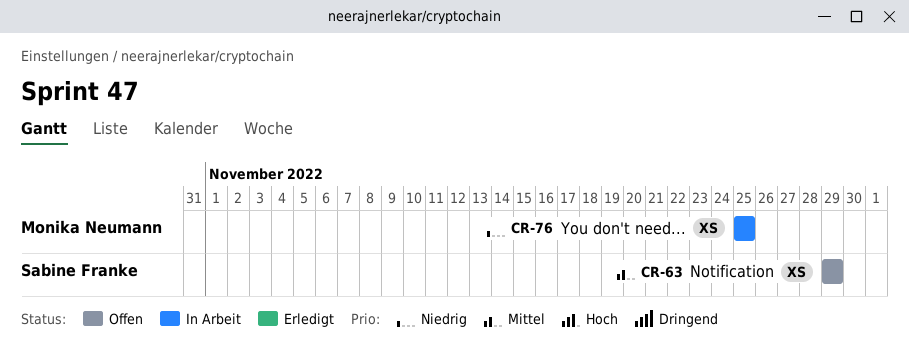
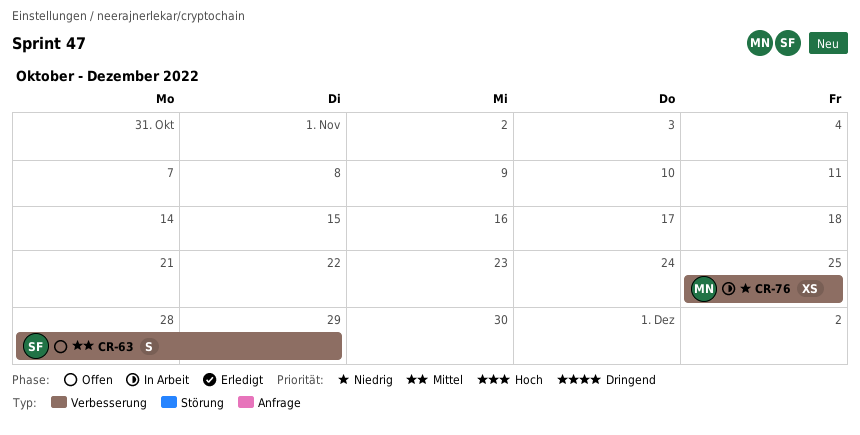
CR-63, estimate: XS -> S
CR-63, start: Nov 29 -> Nov 28

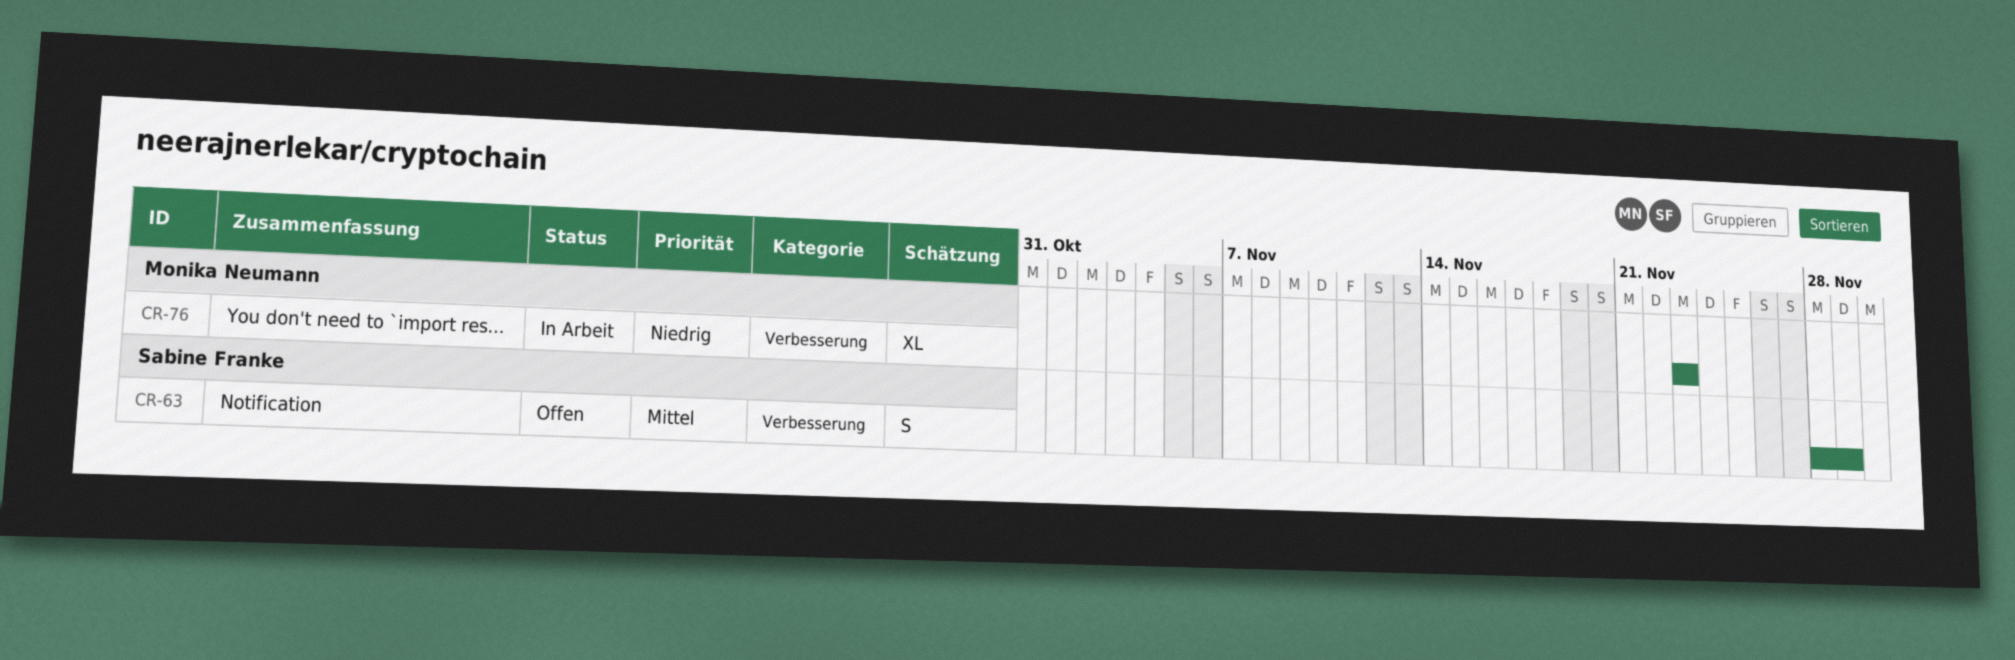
CR-76, estimate: XS -> XL
CR-76, start: Nov 25 -> Nov 23
CR-76, due: Nov 25 -> Nov 23

